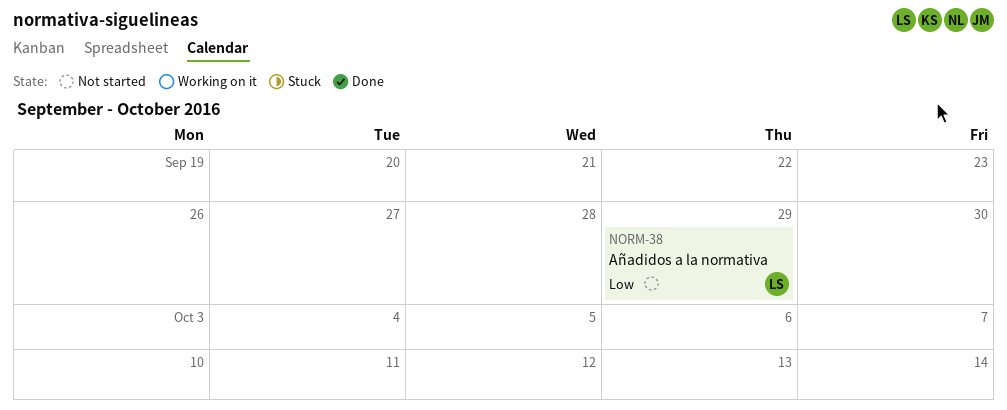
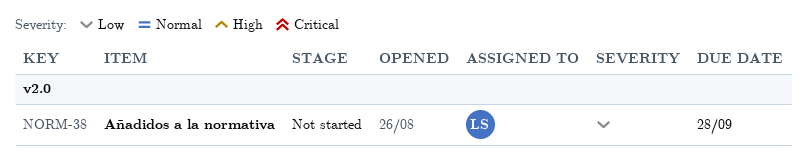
NORM-38, due: Sep 29 -> Sep 28

